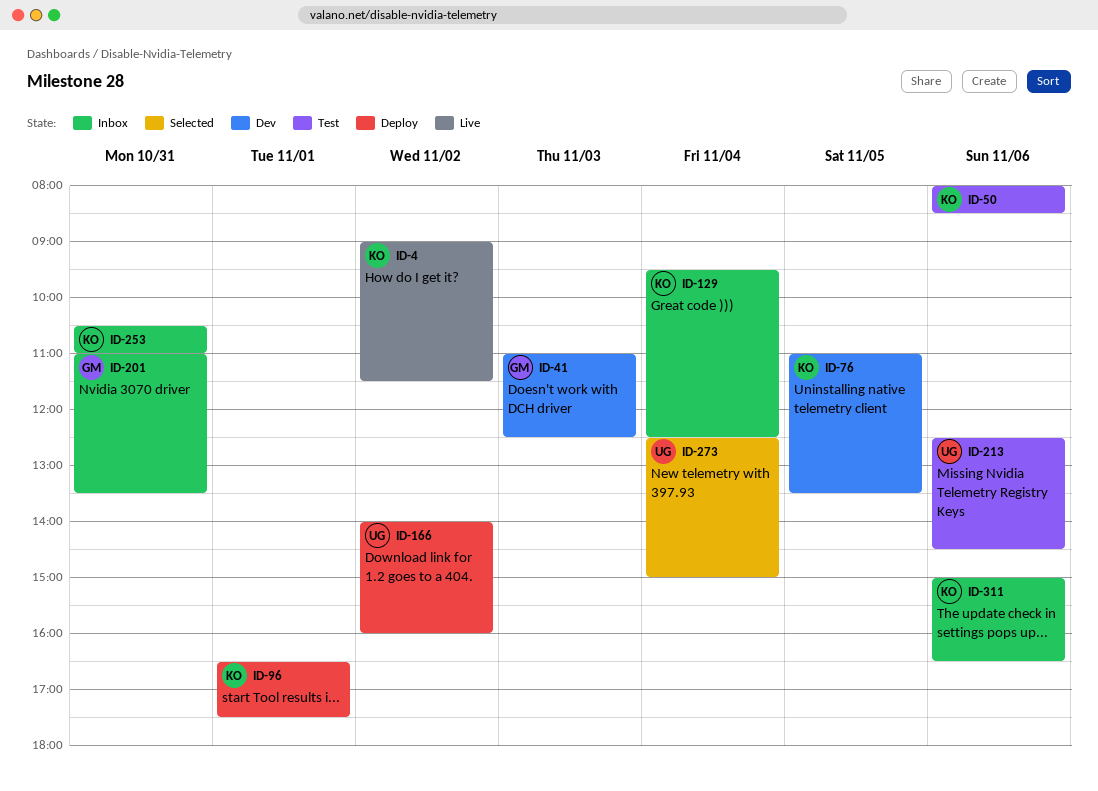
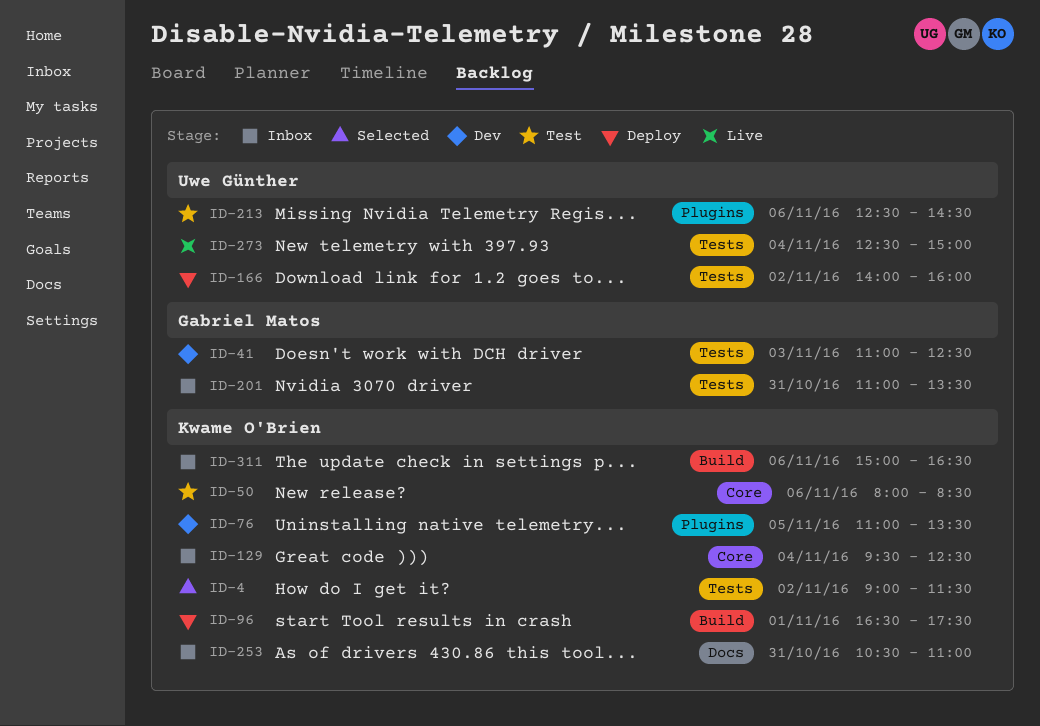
ID-4, status: Live -> Selected
ID-273, status: Selected -> Live

